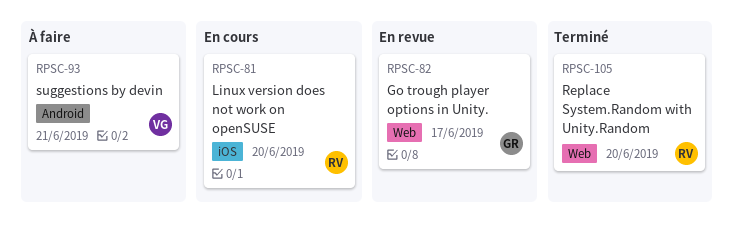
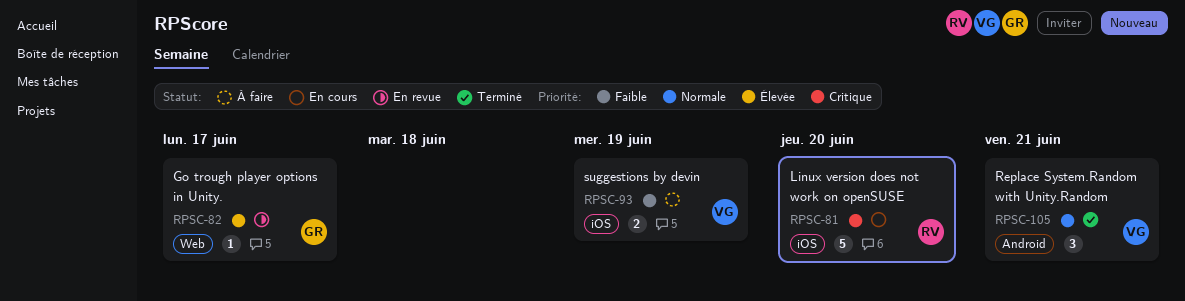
RPSC-93, label: Android -> iOS
RPSC-93, due: Jun 21 -> Jun 19
RPSC-105, owner: RV -> VG
RPSC-105, label: Web -> Android
RPSC-105, due: Jun 20 -> Jun 21

